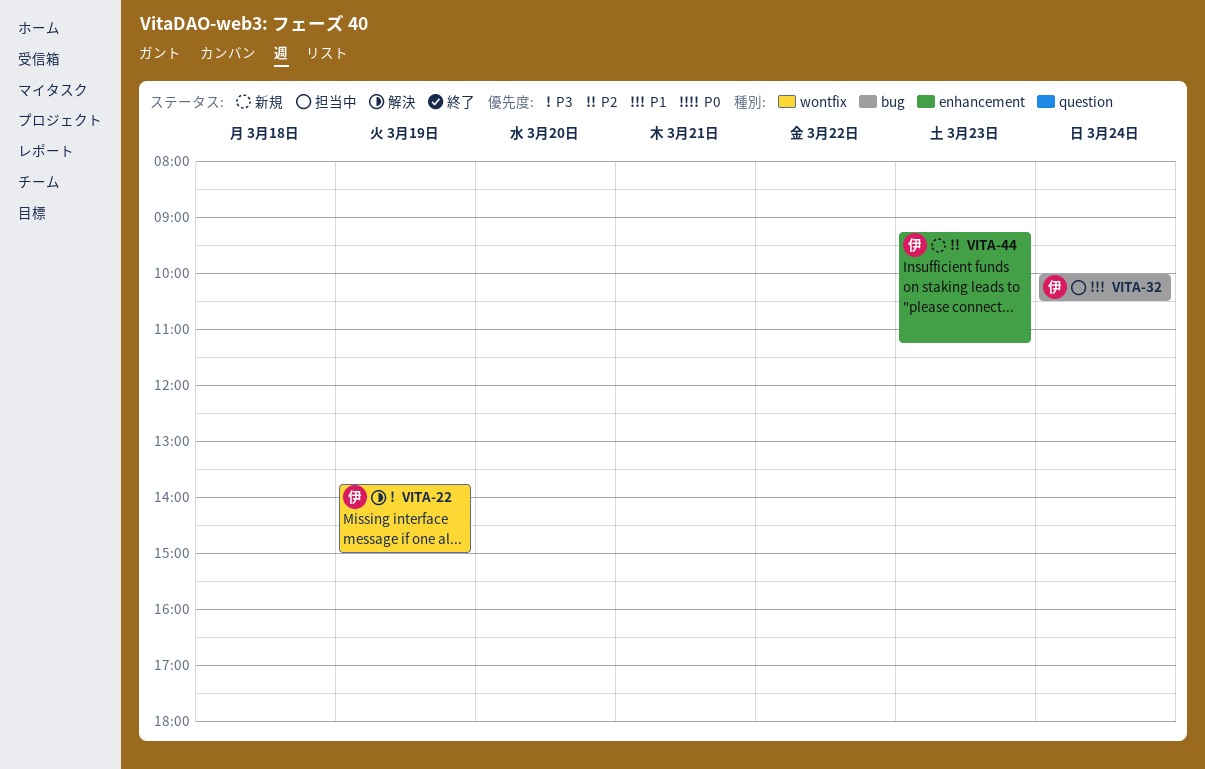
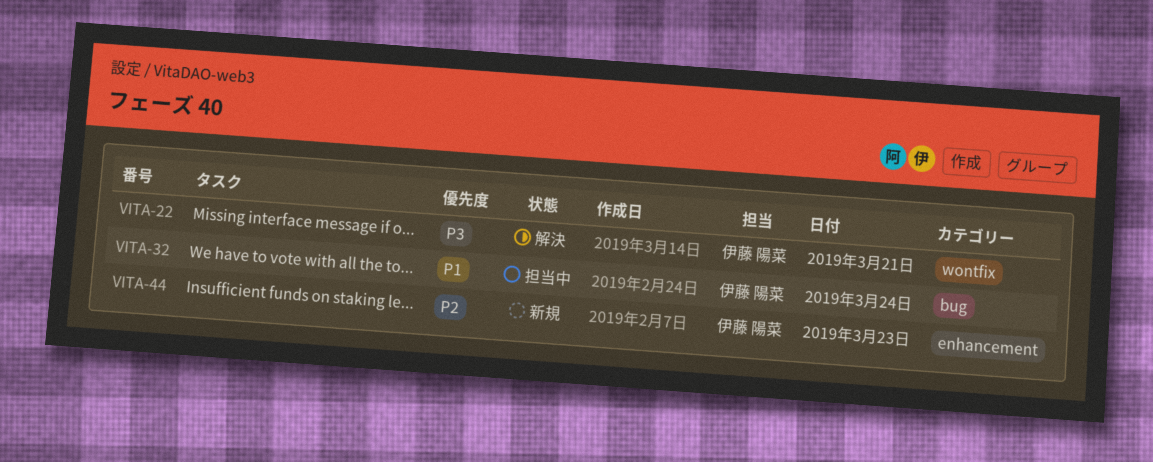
VITA-22, day: Mar 19 -> Mar 21

